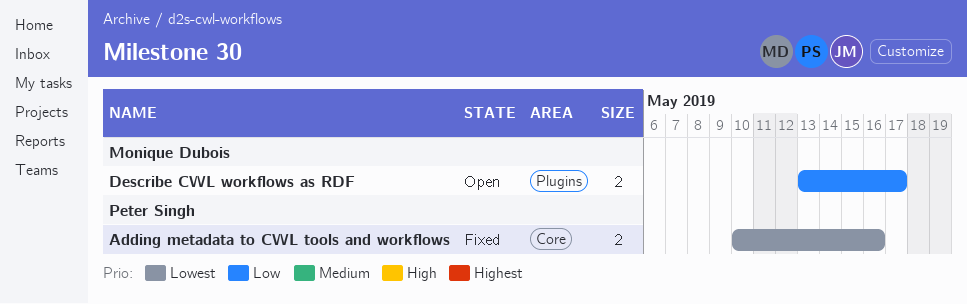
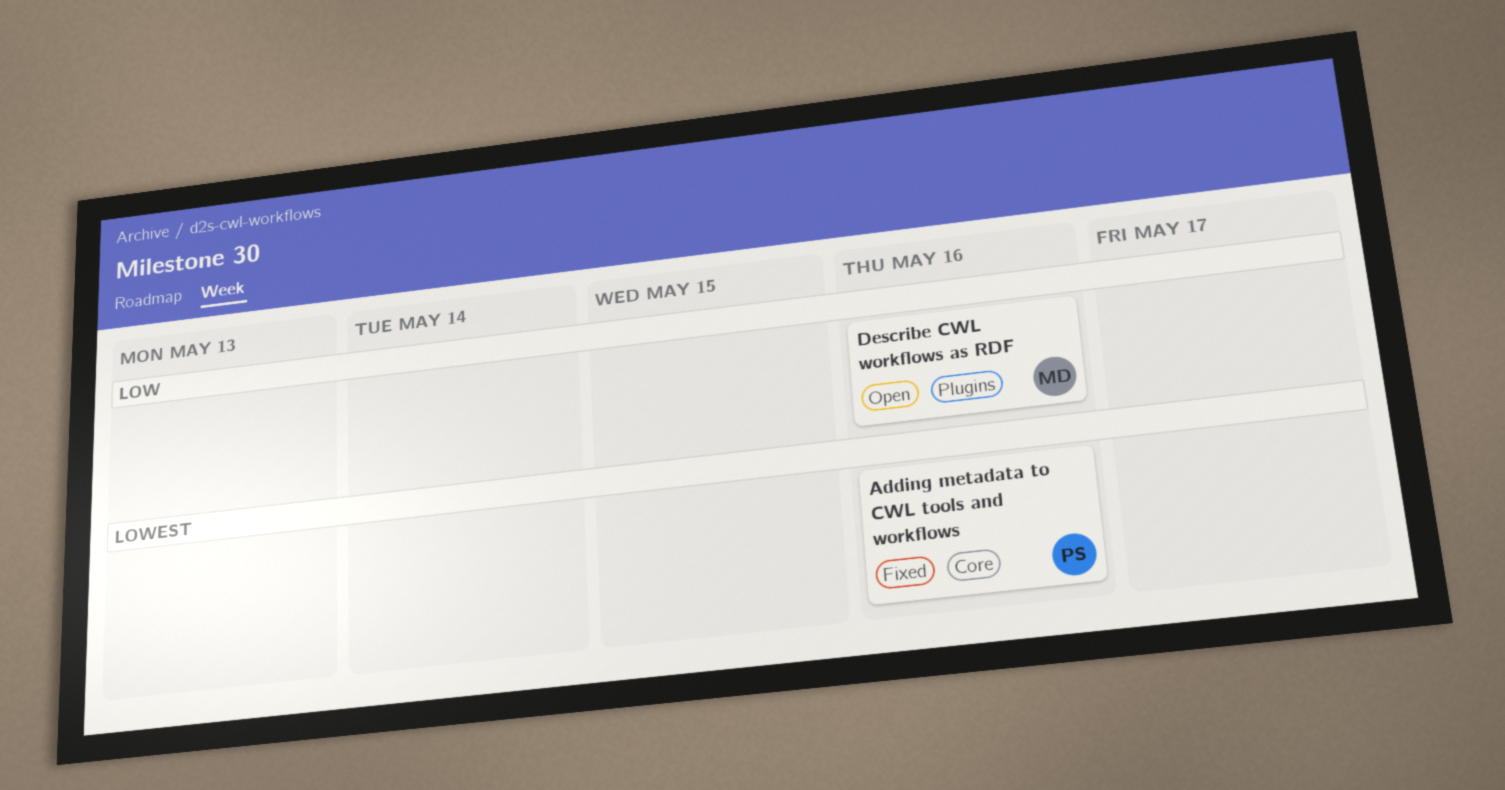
Describe CWL workflows as RDF, due: May 17 -> May 16

